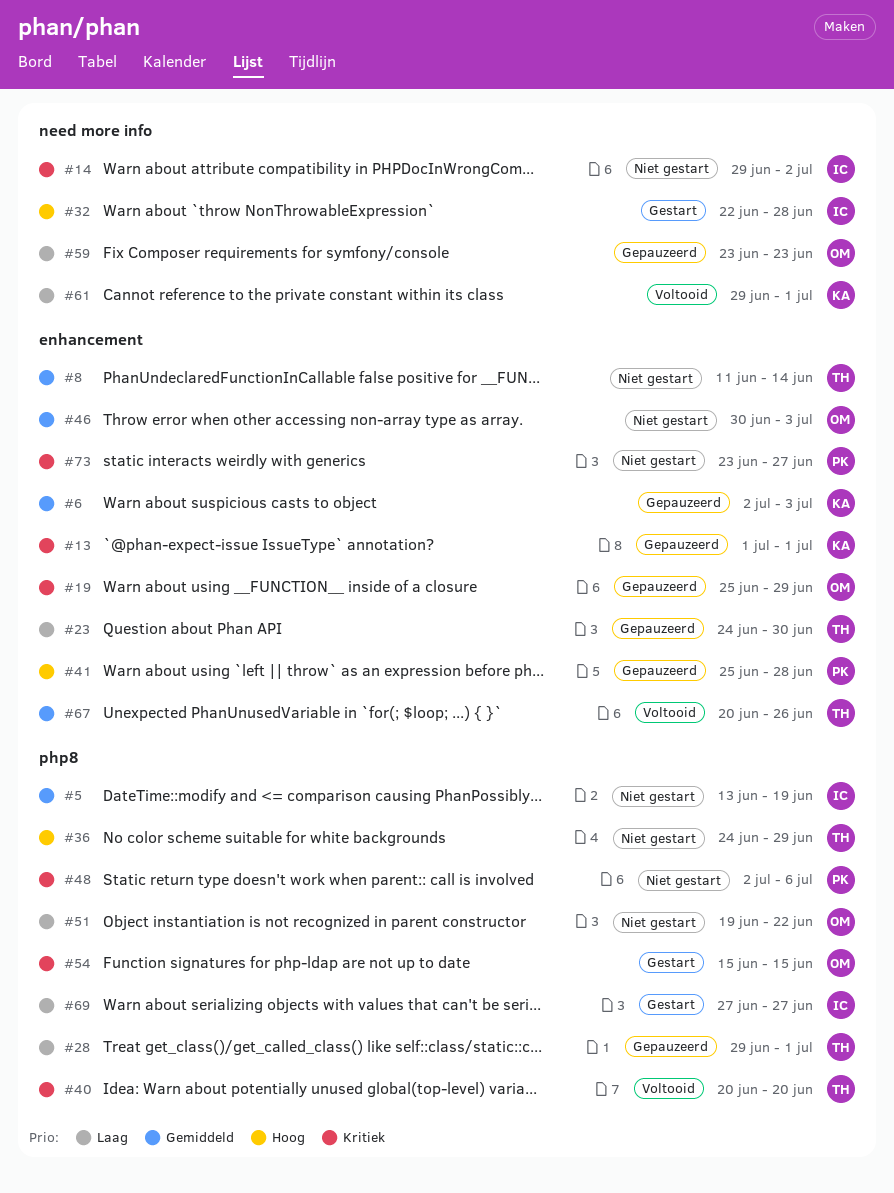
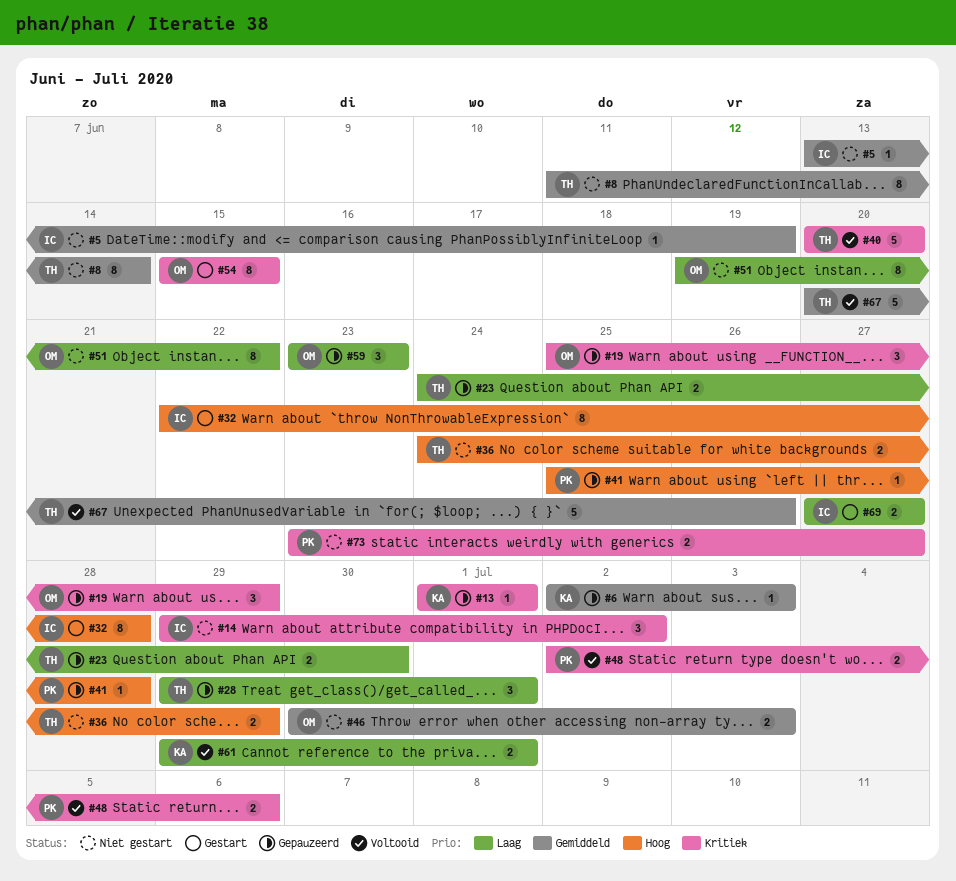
#48, status: Niet gestart -> Voltooid

